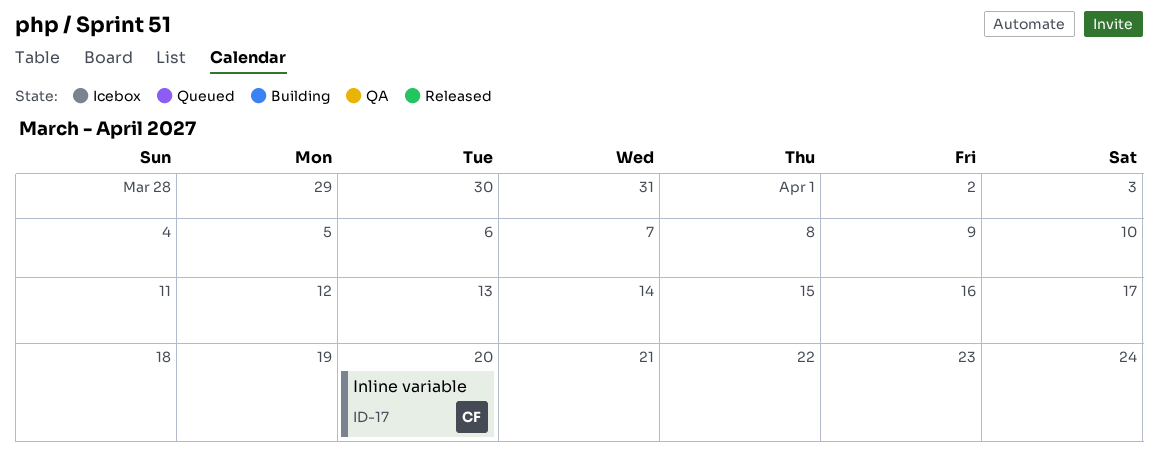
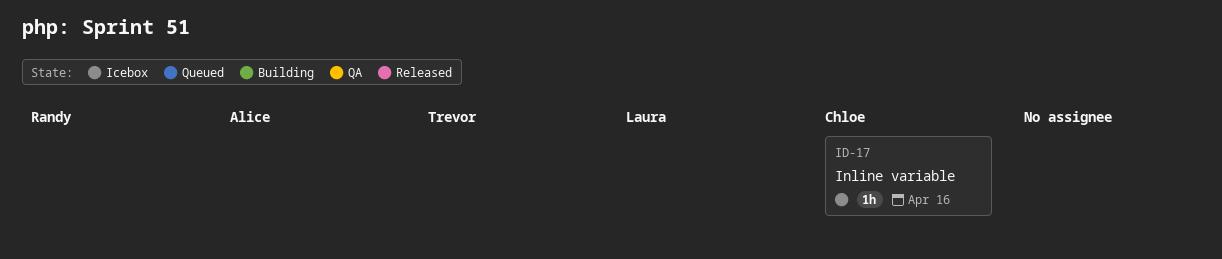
ID-17, due: Apr 20 -> Apr 16

